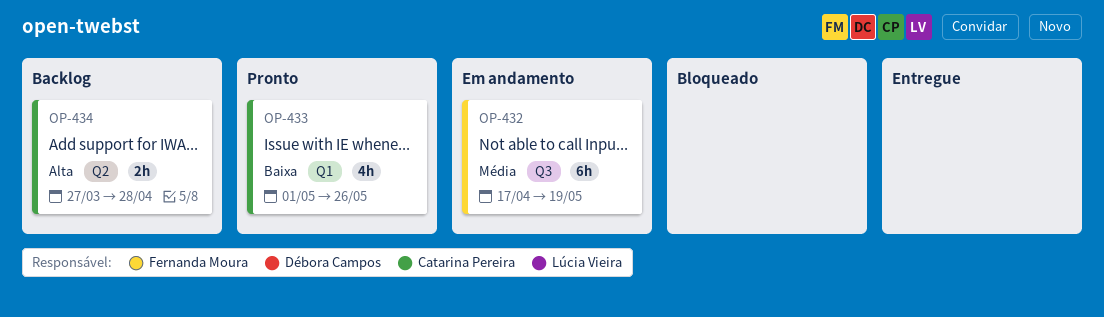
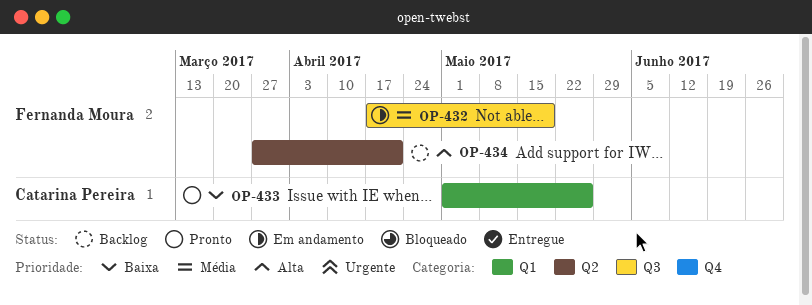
OP-434, owner: Catarina Pereira -> Fernanda Moura
OP-434, due: Apr 28 -> Apr 21

